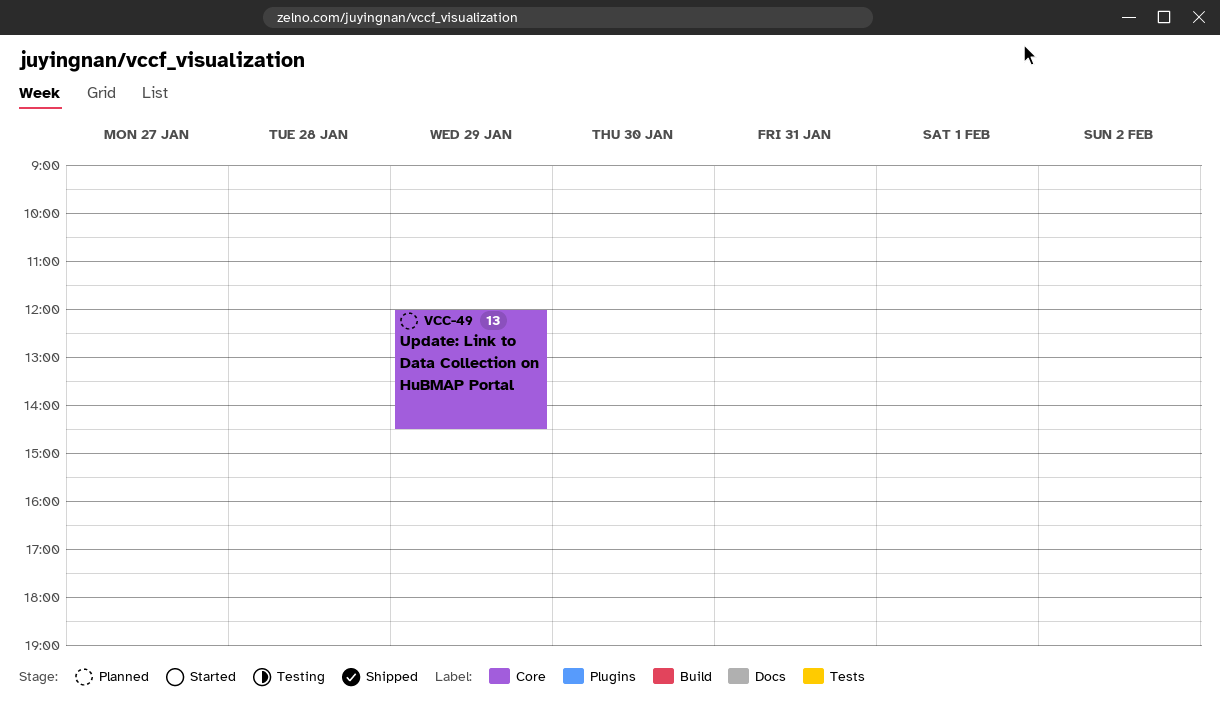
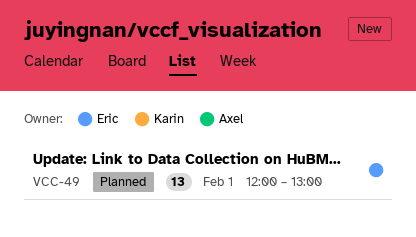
VCC-49, day: Jan 29 -> Feb 1
VCC-49, ends: 14:30 -> 13:00

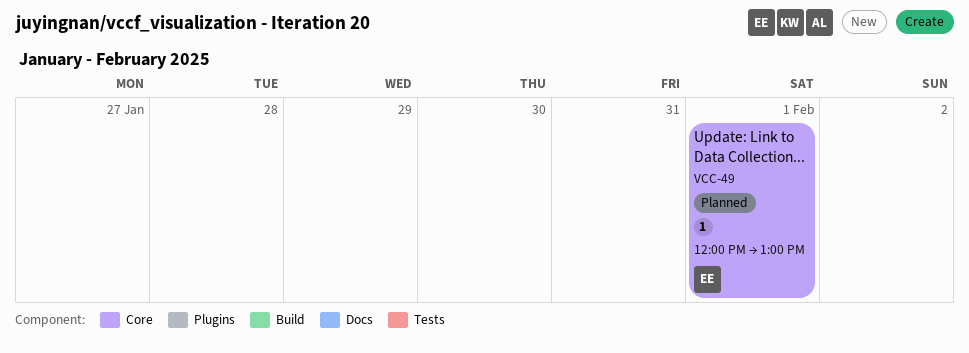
VCC-49, estimate: 13 -> 1

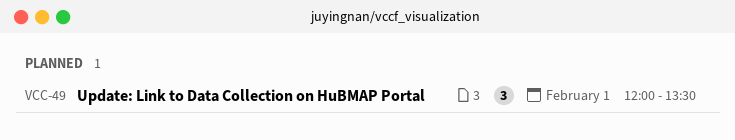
VCC-49, estimate: 1 -> 3
VCC-49, ends: 13:00 -> 13:30

